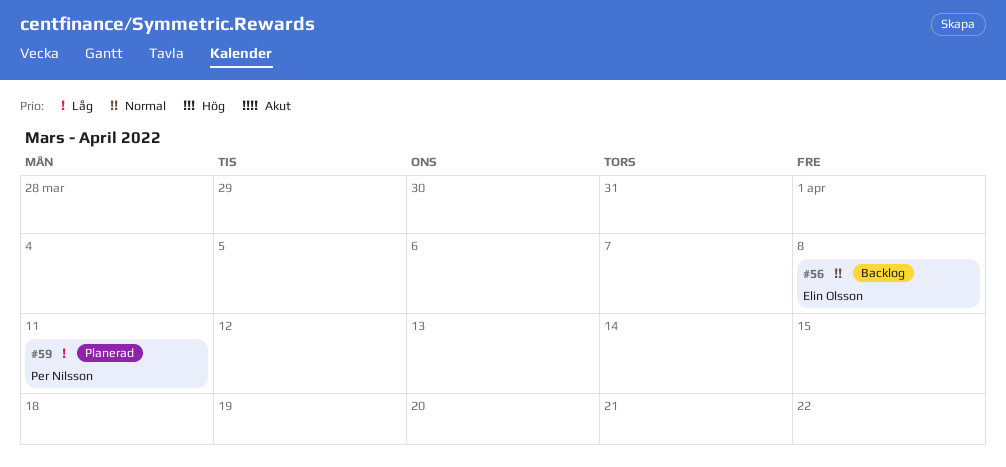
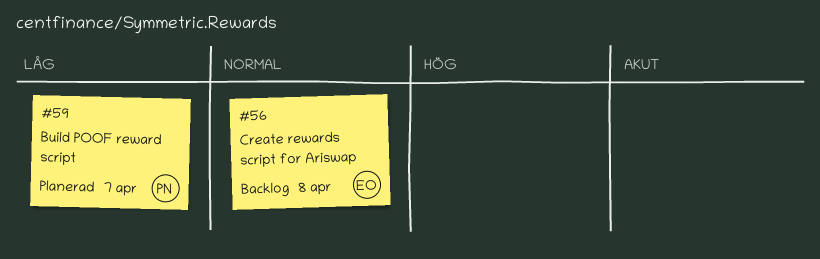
#59, due: Apr 11 -> Apr 7

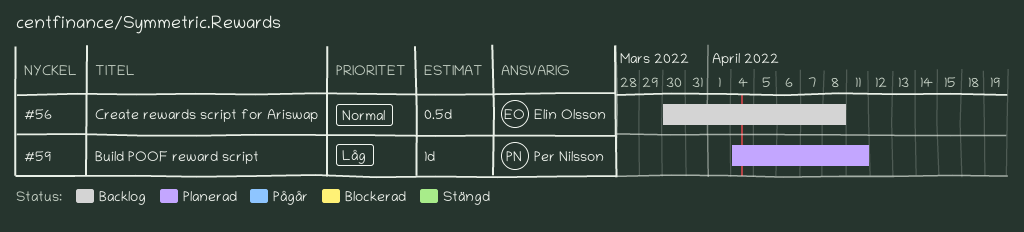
#59, due: Apr 7 -> Apr 11

